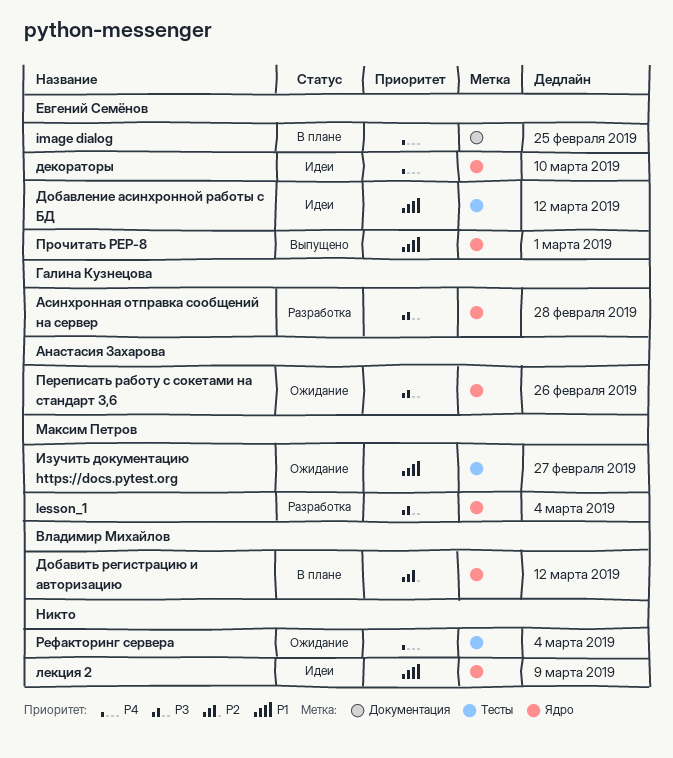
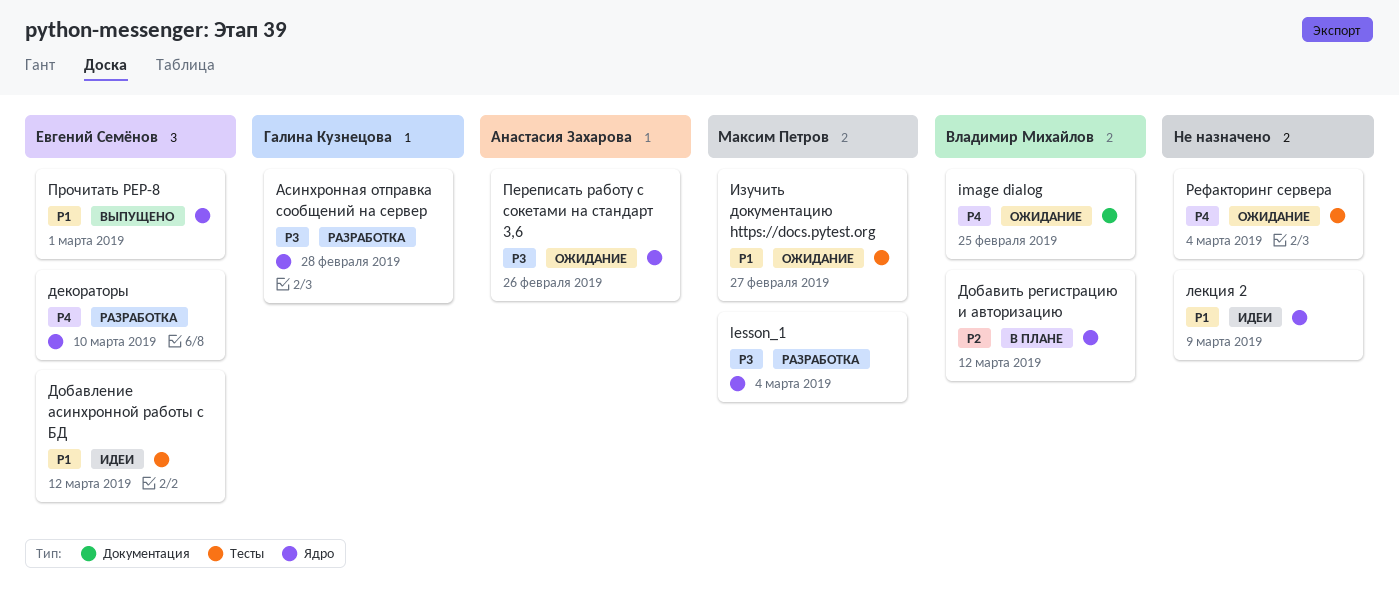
image dialog, status: В плане -> Ожидание
image dialog, owner: Евгений Семёнов -> Владимир Михайлов
декораторы, status: Идеи -> Разработка

